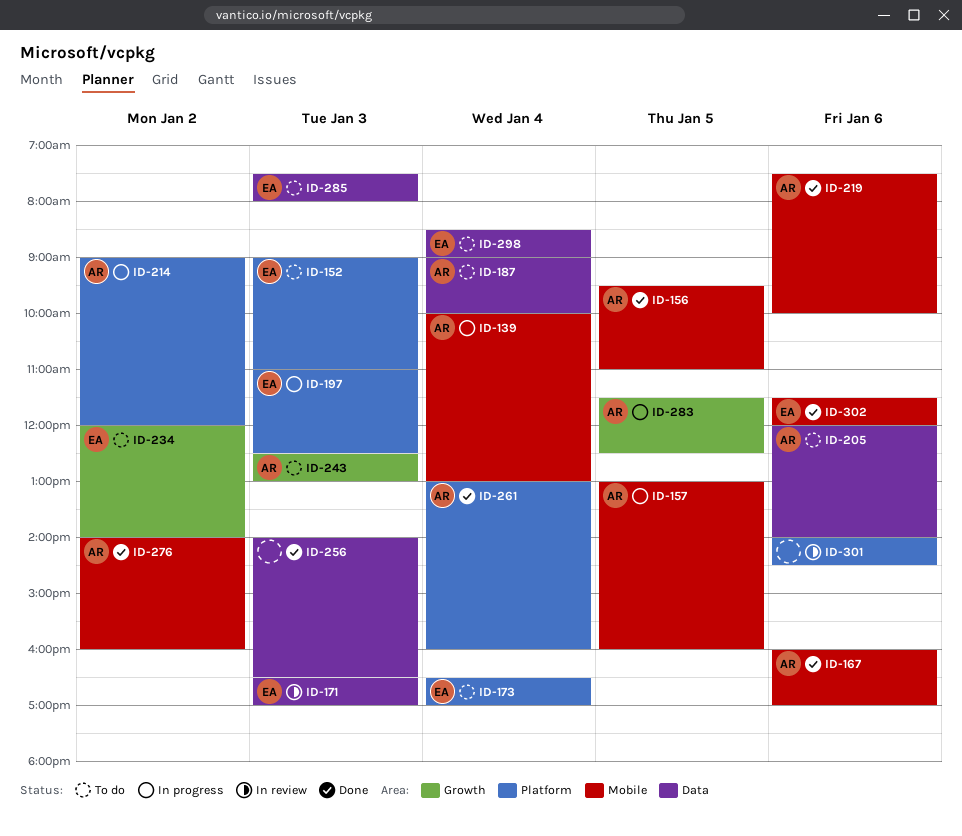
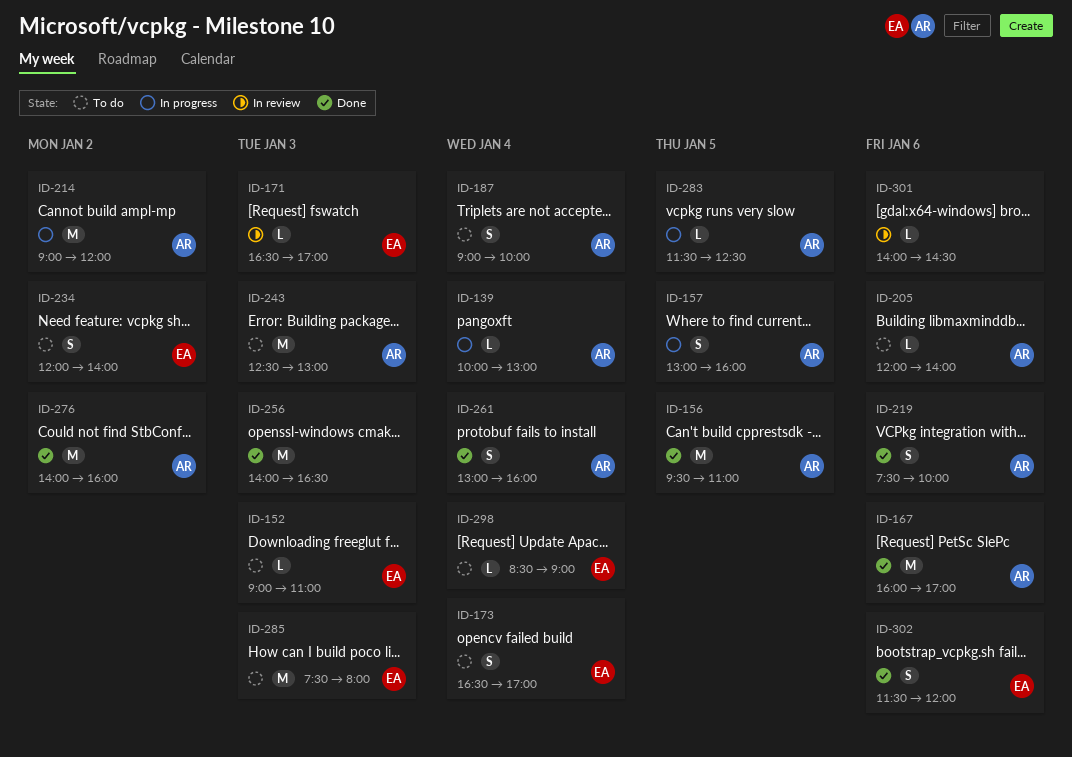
ID-197: present -> none

